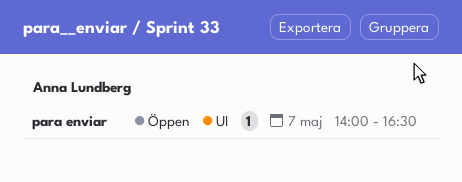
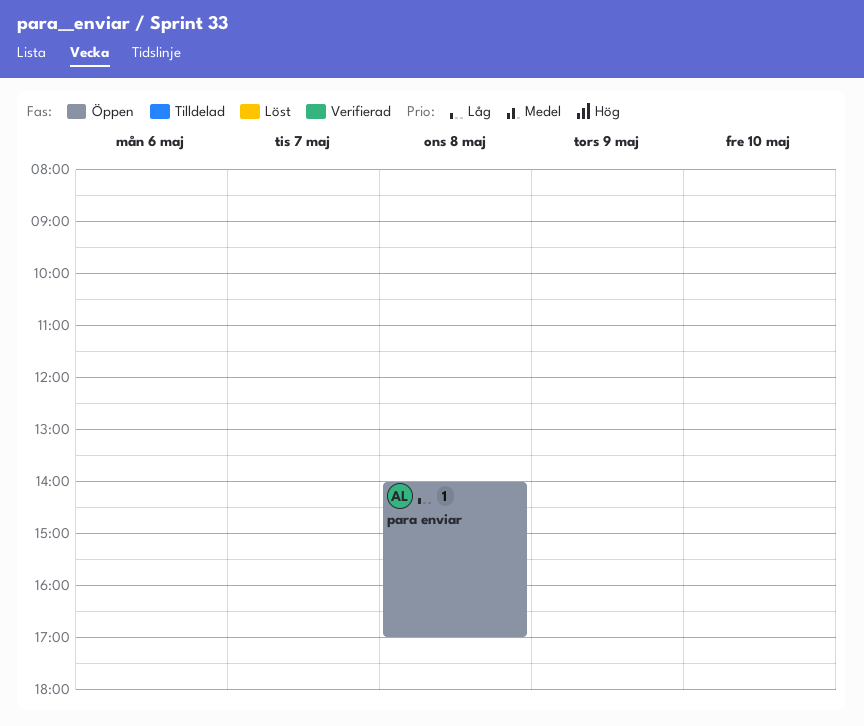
para enviar, day: May 7 -> May 8
para enviar, ends: 16:30 -> 17:00

